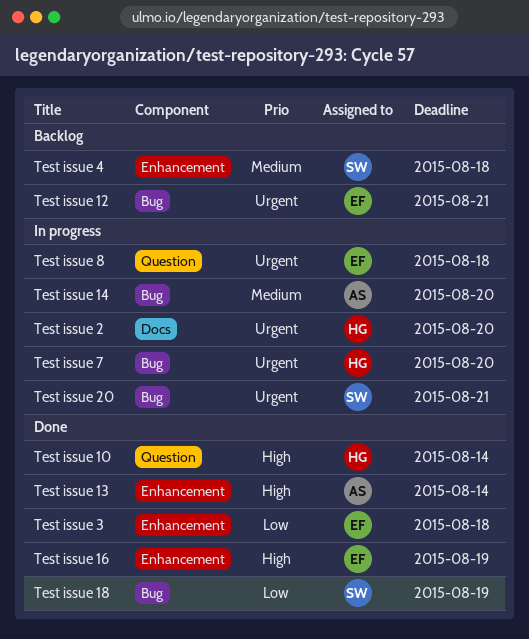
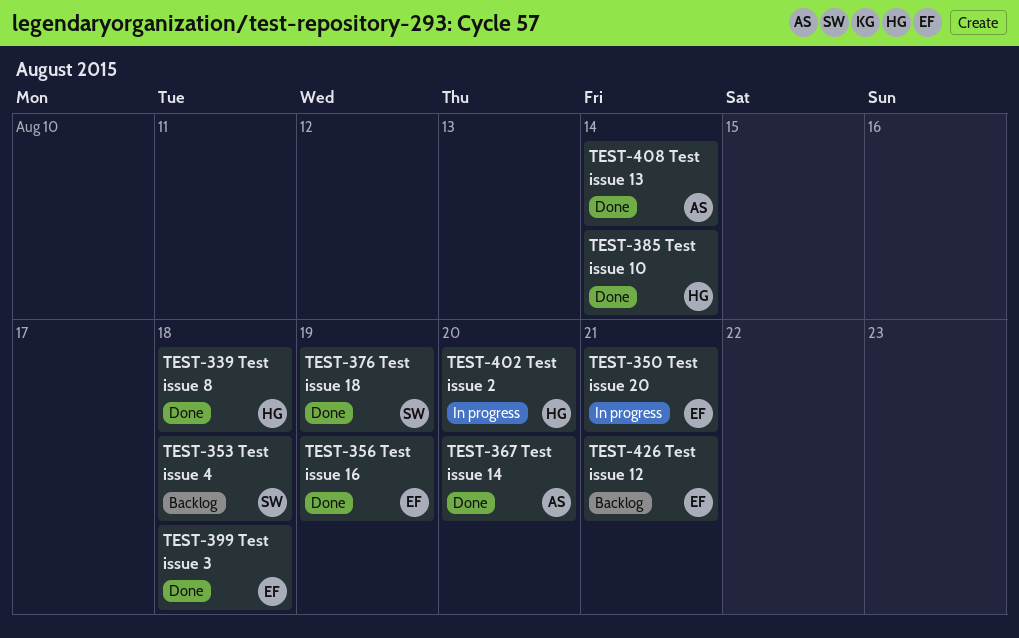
Test issue 14, status: In progress -> Done
Test issue 20, owner: SW -> EF
Test issue 7: present -> none
Test issue 8, status: In progress -> Done
Test issue 8, owner: EF -> HG

